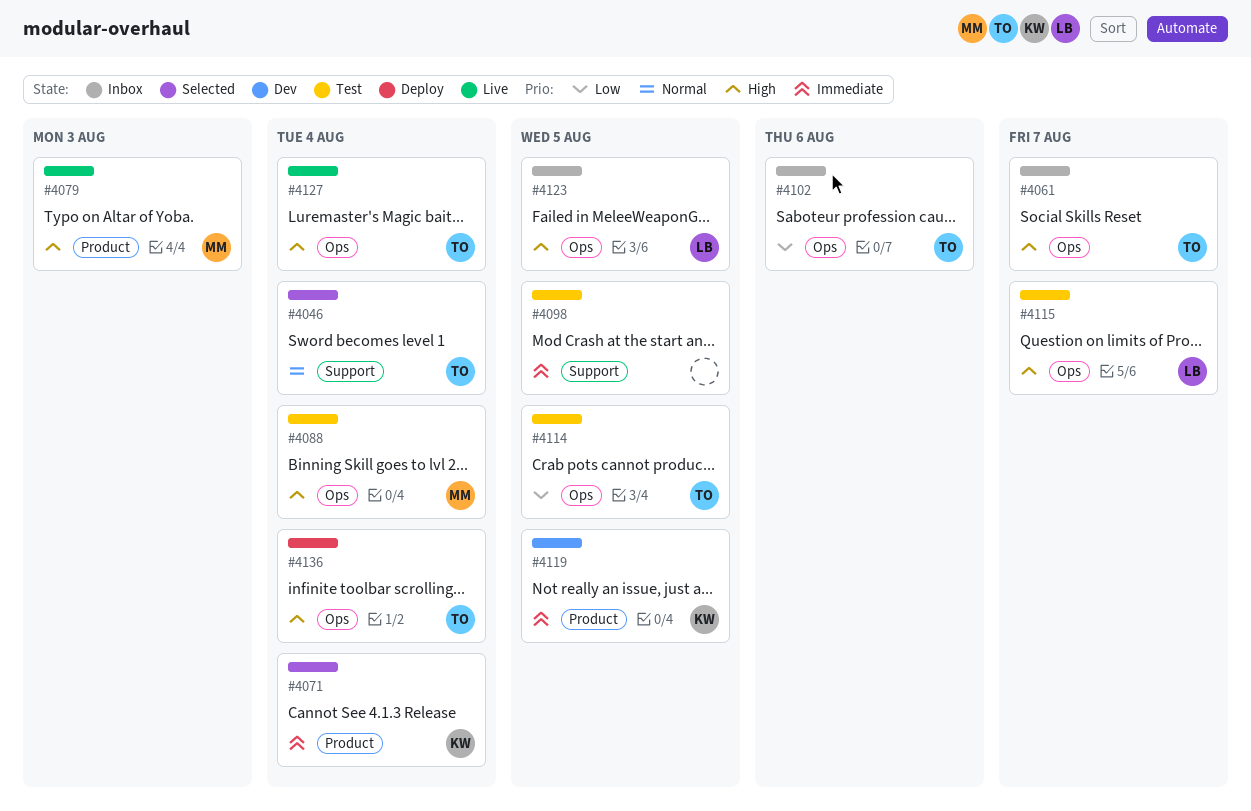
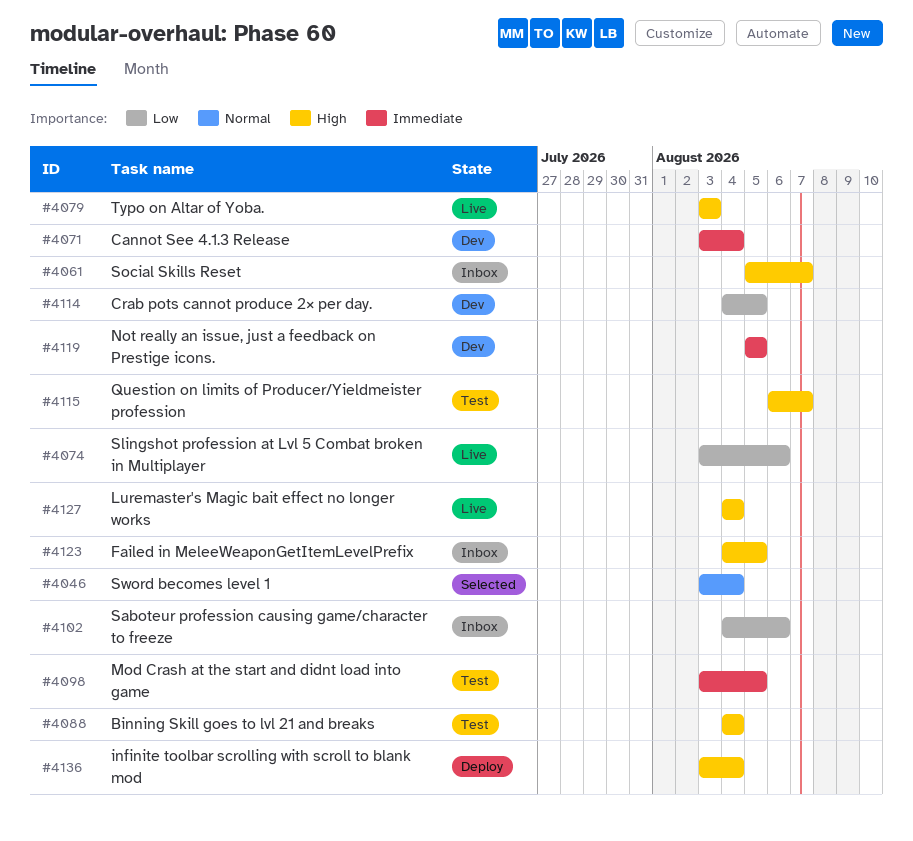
#4071, status: Selected -> Dev
#4074: none -> present
#4114, status: Test -> Dev

